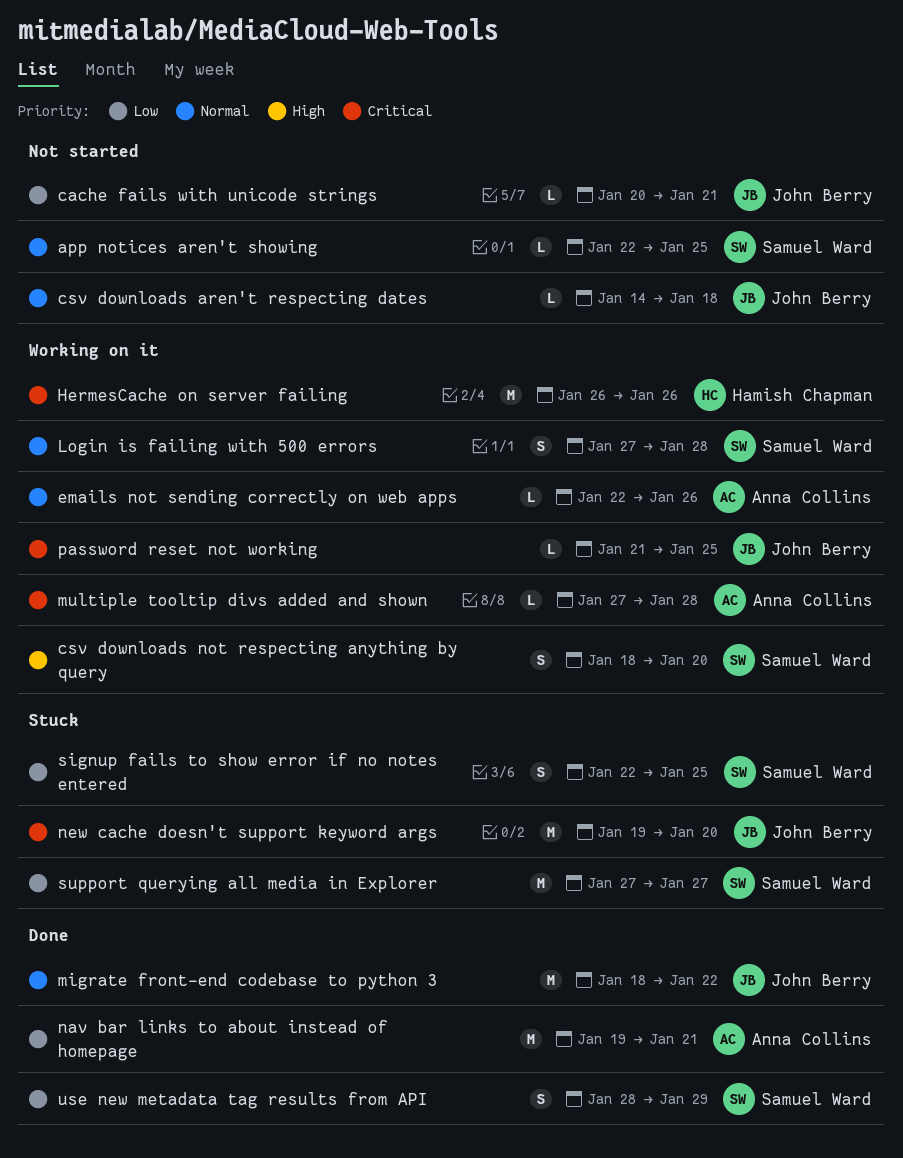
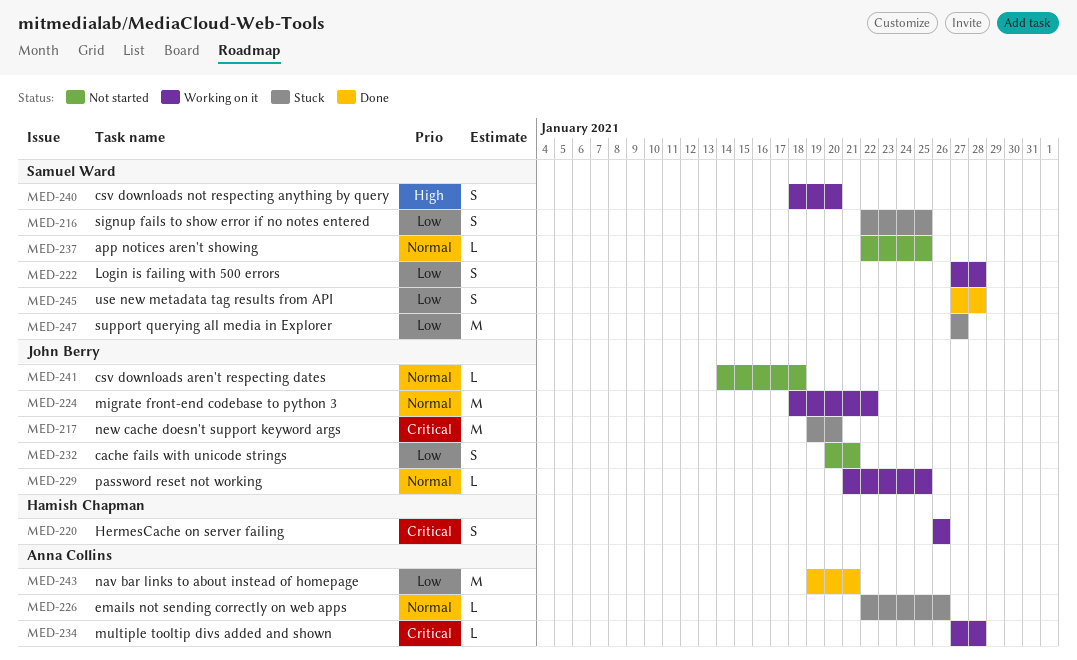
cache fails with unicode strings, estimate: L -> S
emails not sending correctly on web apps, status: Working on it -> Stuck
HermesCache on server failing, estimate: M -> S
Login is failing with 500 errors, priority: Normal -> Low
migrate front-end codebase to python 3, status: Done -> Working on it
password reset not working, priority: Critical -> Normal
use new metadata tag results from API, start: Jan 28 -> Jan 27
use new metadata tag results from API, due: Jan 29 -> Jan 28

